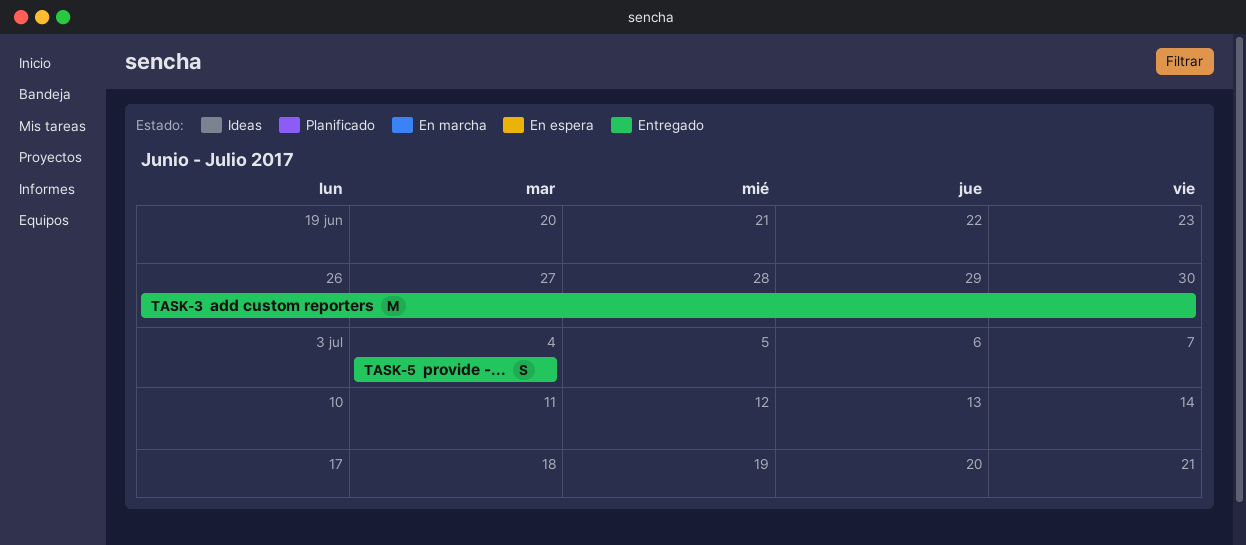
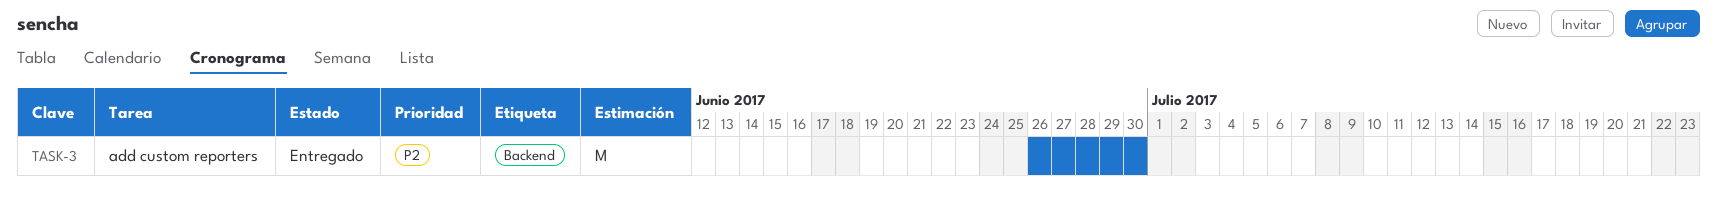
TASK-5: present -> none

